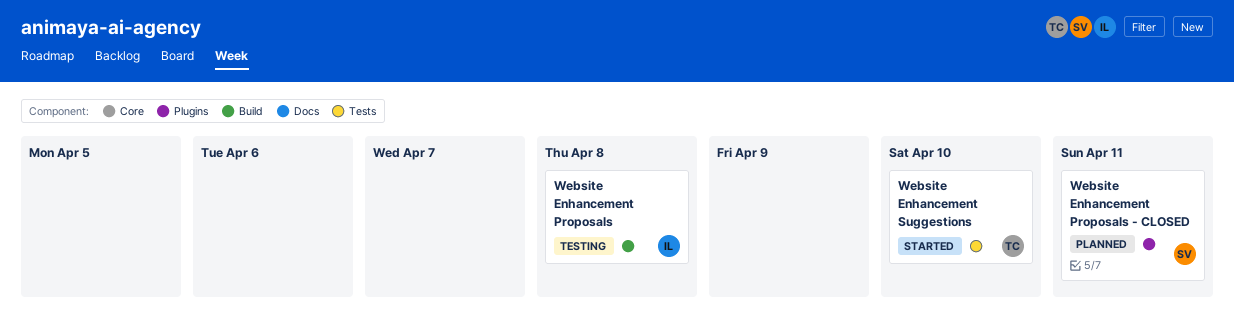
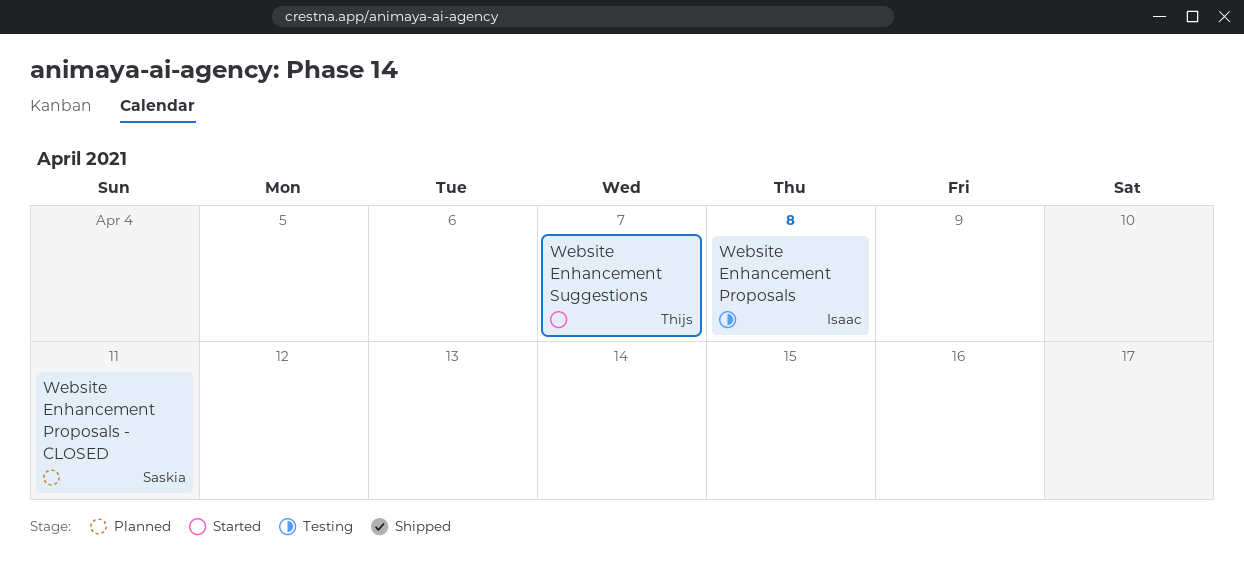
Website Enhancement Suggestions, due: Apr 10 -> Apr 7

